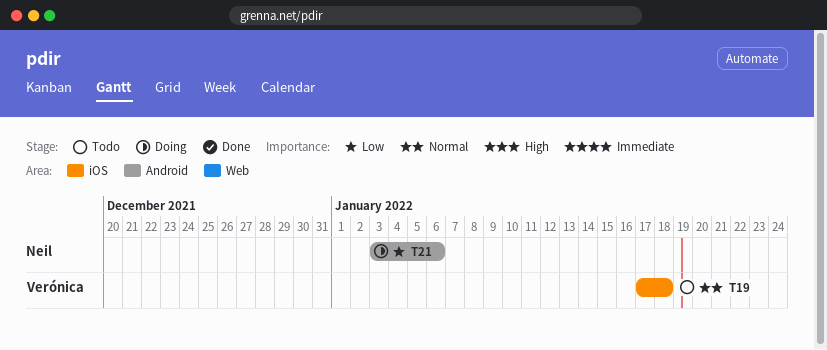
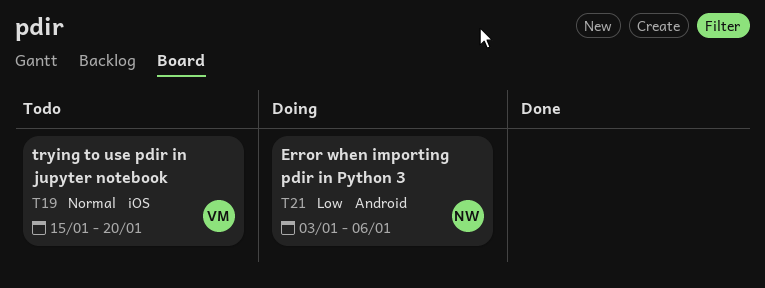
T19, start: Jan 17 -> Jan 15
T19, due: Jan 18 -> Jan 20

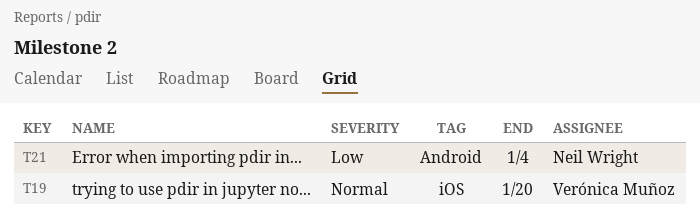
T21, due: Jan 6 -> Jan 4

